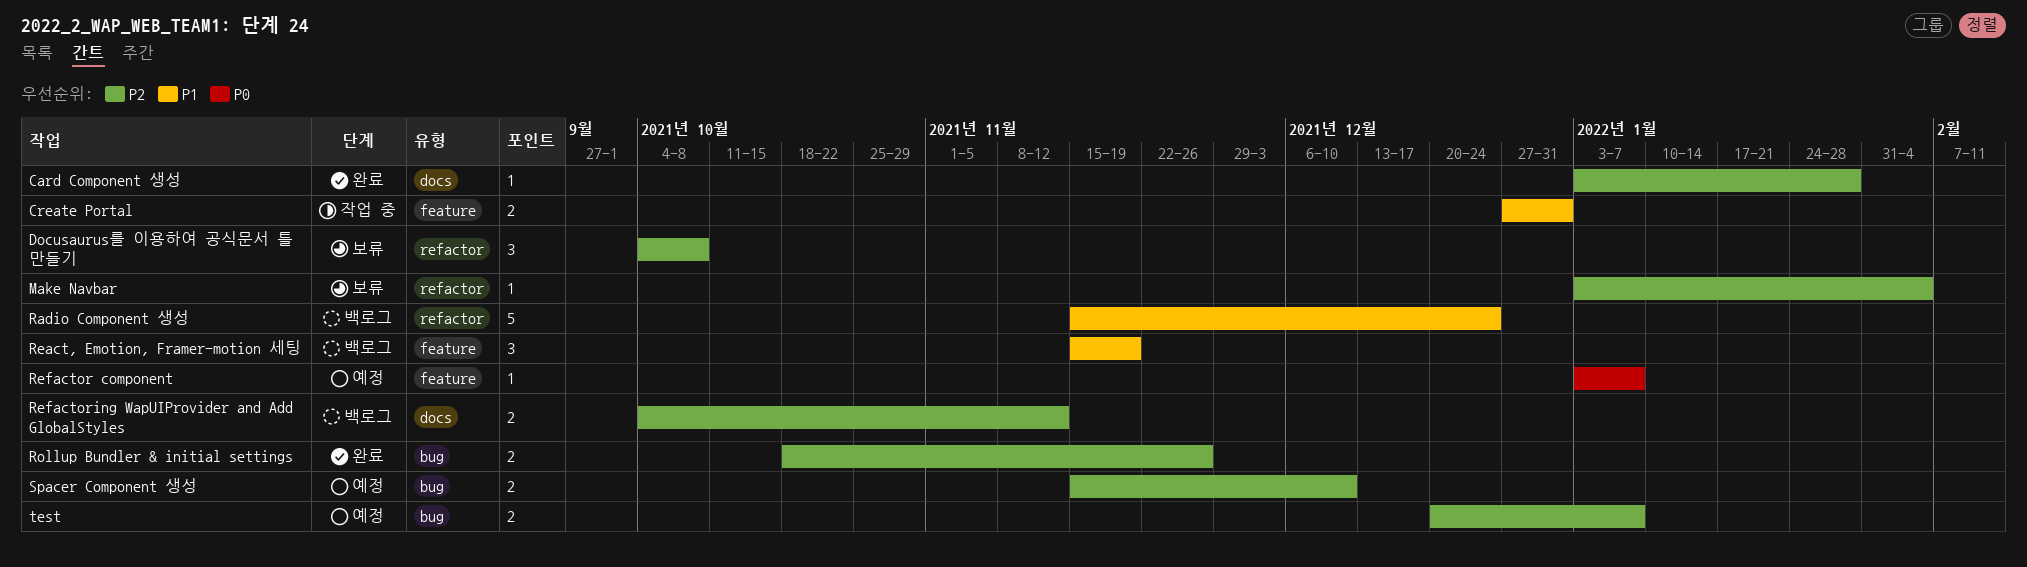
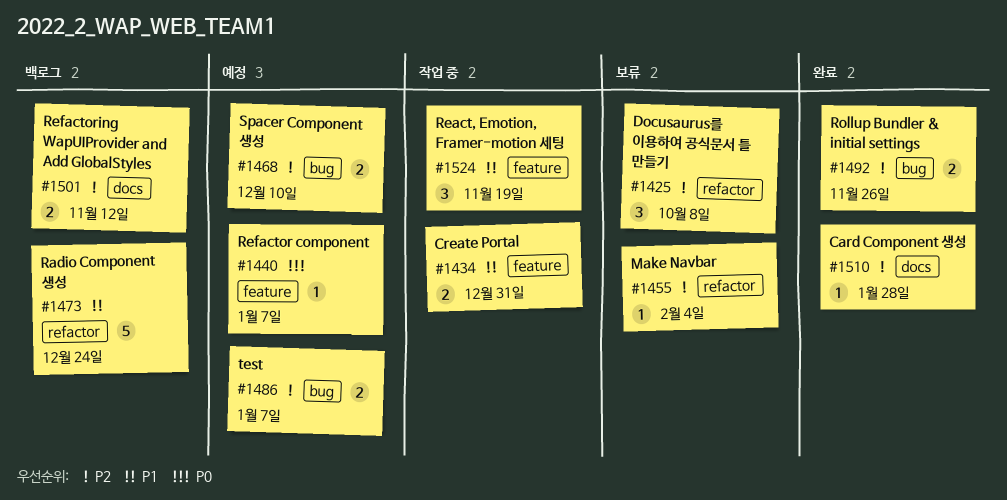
React, Emotion, Framer-motion 세팅, status: 백로그 -> 작업 중

